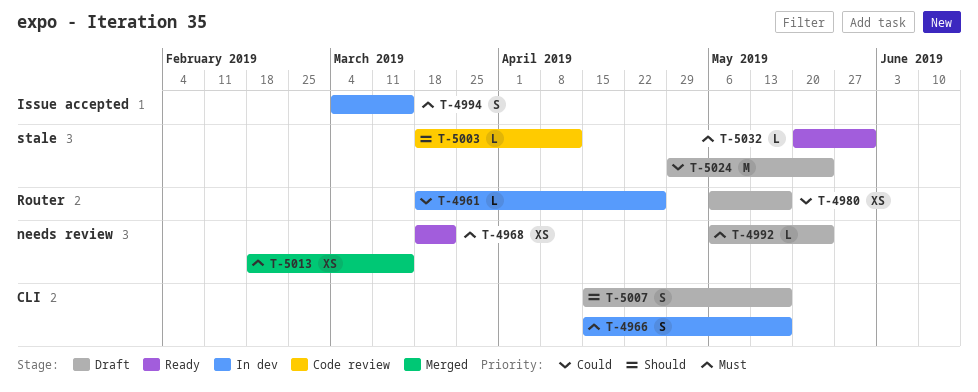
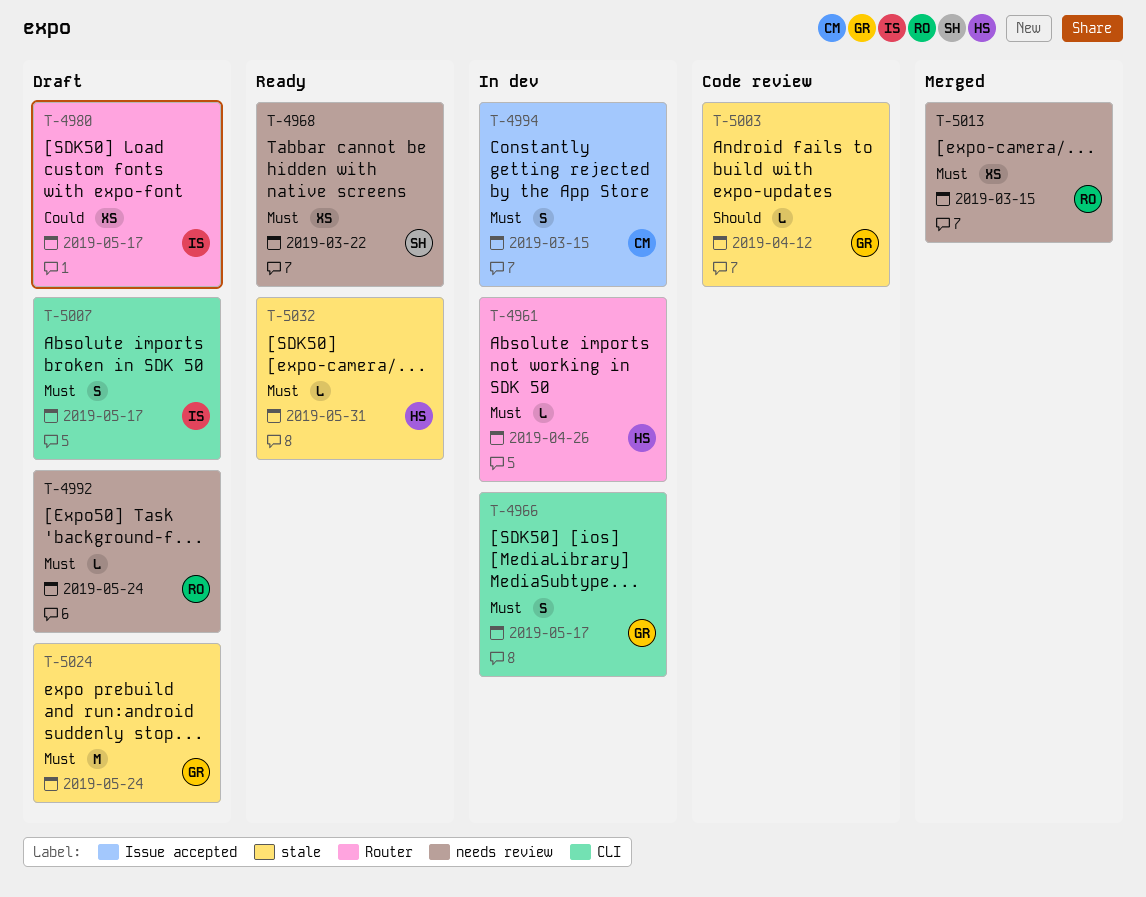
T-4961, priority: Could -> Must
T-5007, priority: Should -> Must
T-5024, priority: Could -> Must

